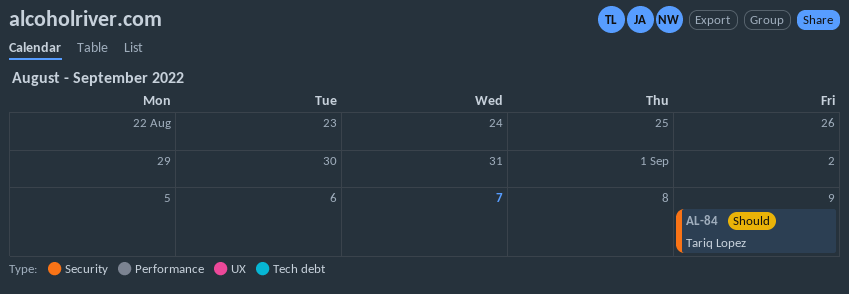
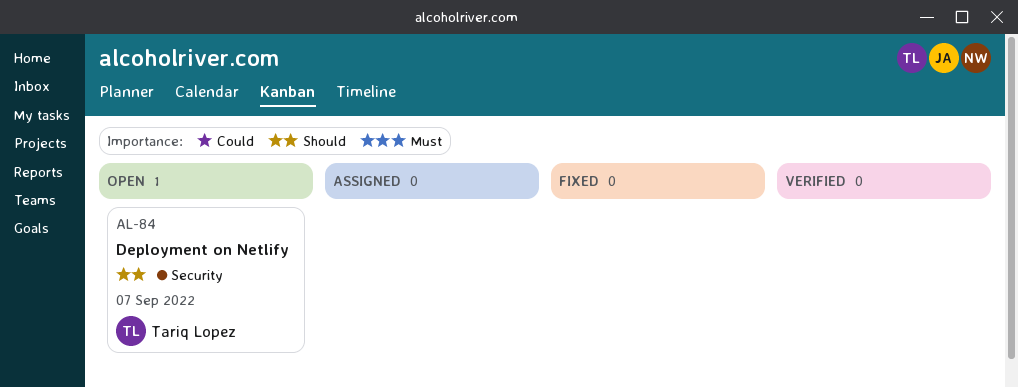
AL-84, due: Sep 9 -> Sep 7

